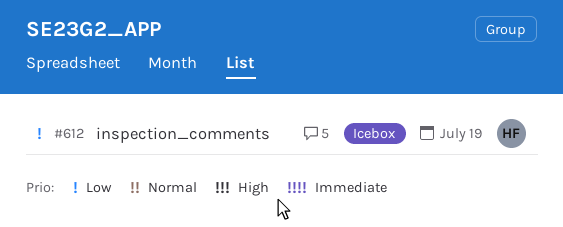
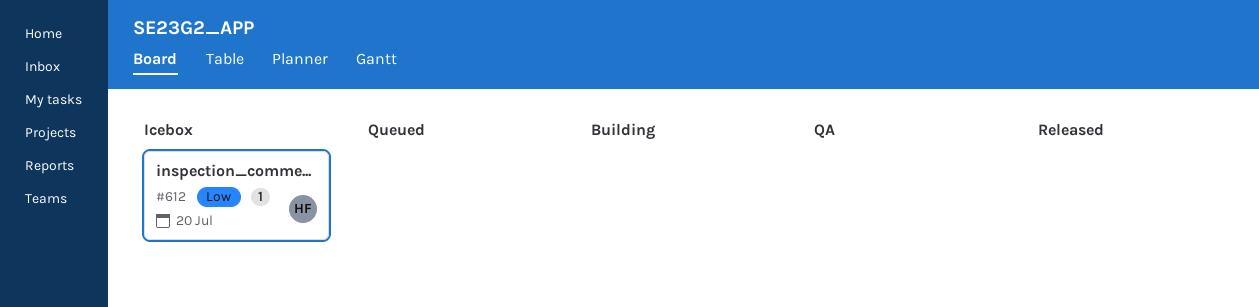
#612, due: Jul 19 -> Jul 20

